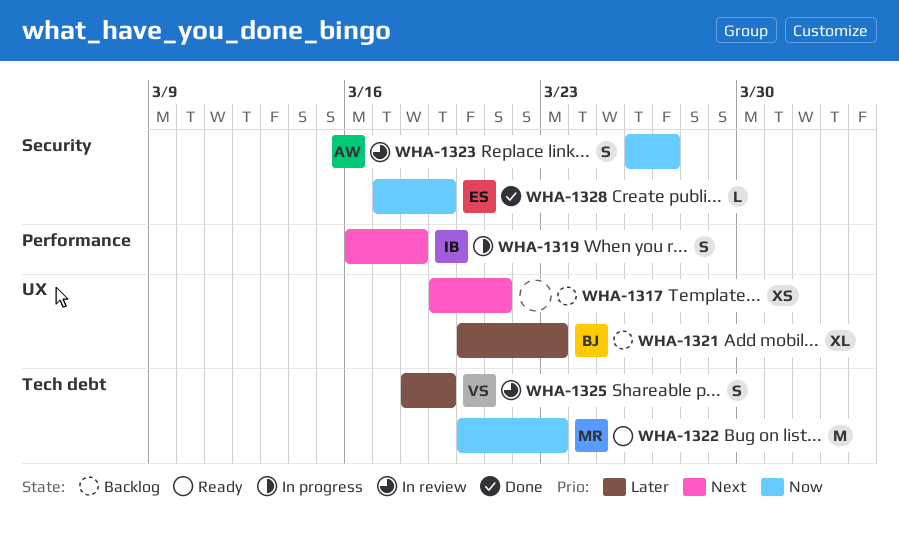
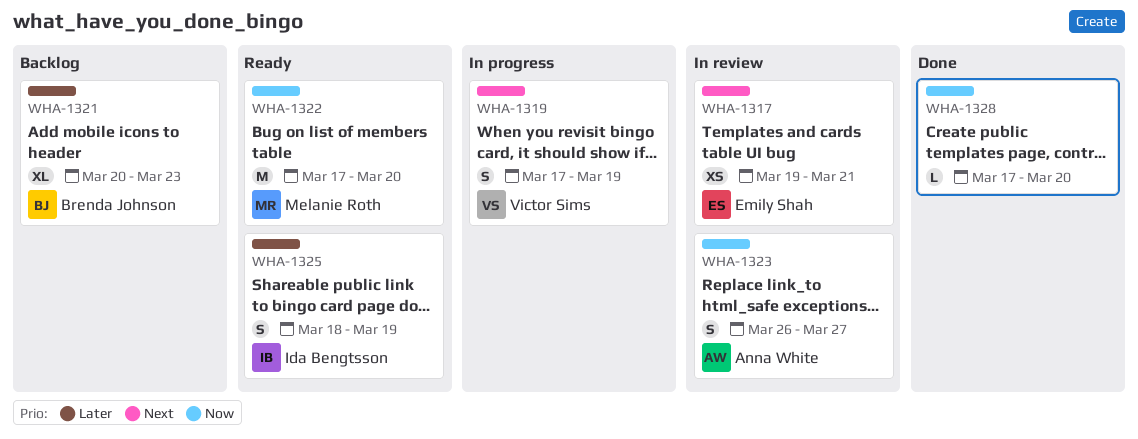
WHA-1317, status: Backlog -> In review
WHA-1317, owner: none -> Emily Shah
WHA-1319, owner: Ida Bengtsson -> Victor Sims
WHA-1319, start: Mar 16 -> Mar 17
WHA-1319, due: Mar 18 -> Mar 19
WHA-1322, start: Mar 20 -> Mar 17
WHA-1322, due: Mar 23 -> Mar 20
WHA-1325, status: In review -> Ready
WHA-1325, owner: Victor Sims -> Ida Bengtsson
WHA-1328, owner: Emily Shah -> none
WHA-1328, due: Mar 19 -> Mar 20

